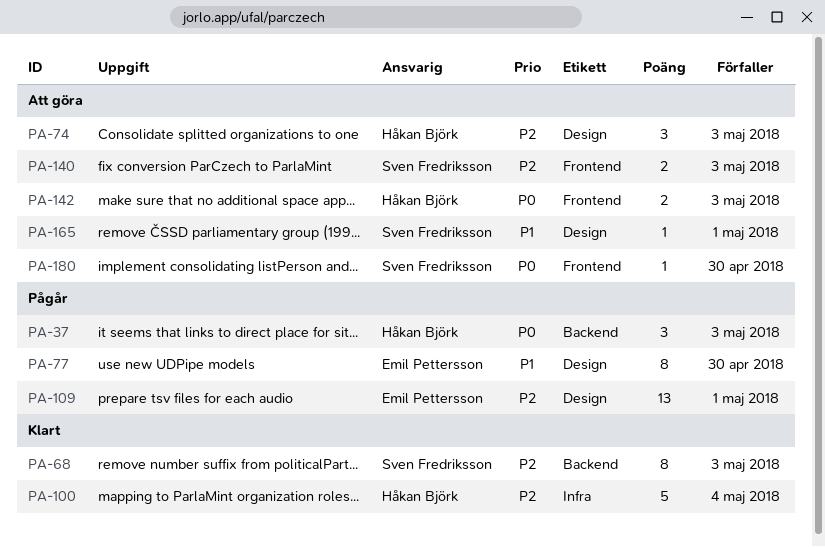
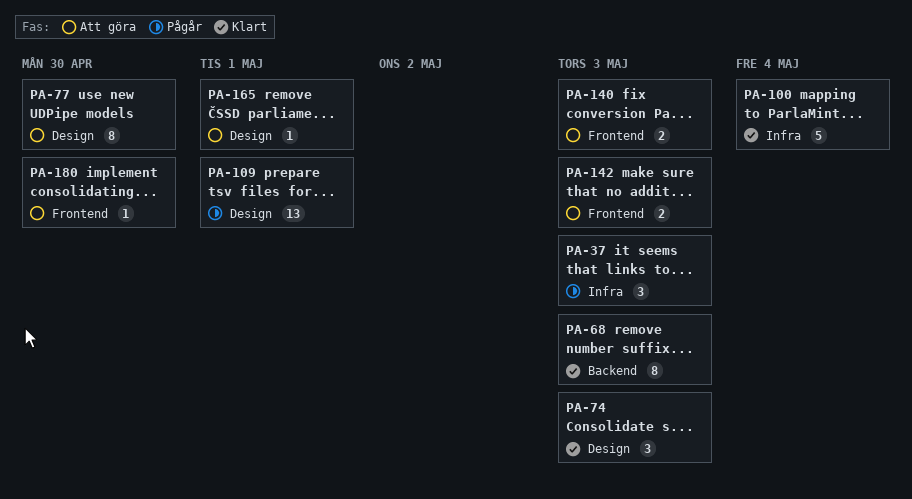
PA-37, label: Backend -> Infra
PA-74, status: Att göra -> Klart
PA-77, status: Pågår -> Att göra

